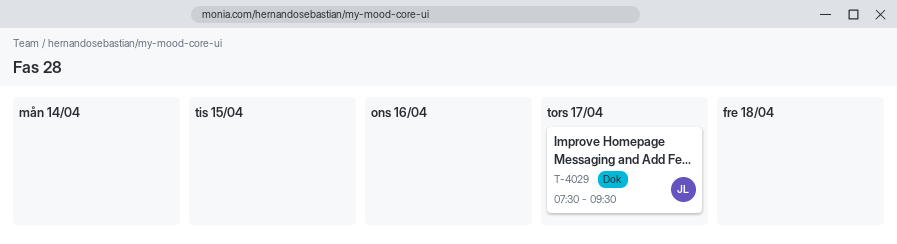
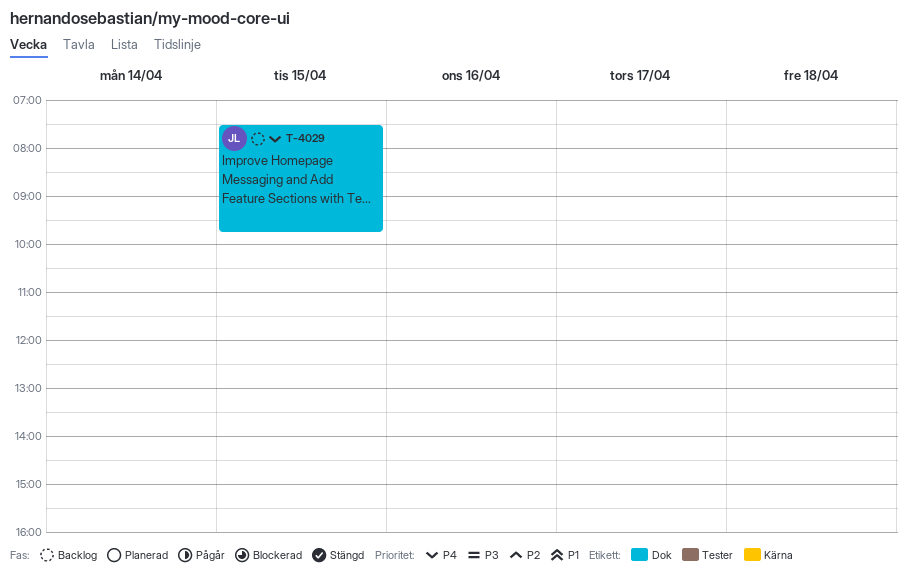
T-4029, day: Apr 17 -> Apr 15
T-4029, ends: 09:30 -> 09:45

